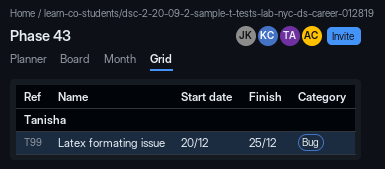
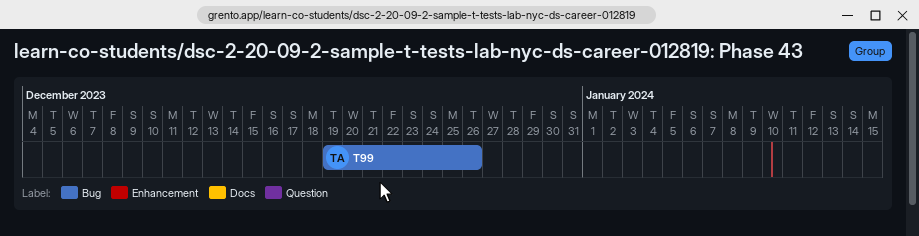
T99, start: Dec 20 -> Dec 19
T99, due: Dec 25 -> Dec 26

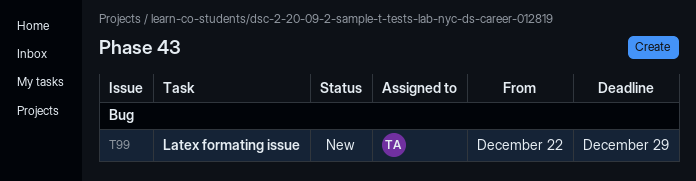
T99, start: Dec 19 -> Dec 22
T99, due: Dec 26 -> Dec 29

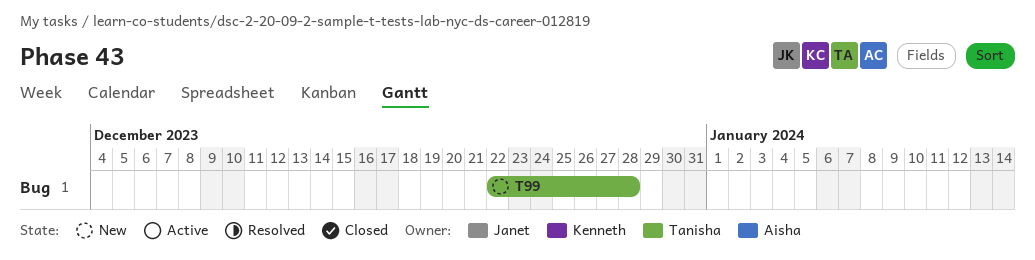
T99, due: Dec 29 -> Dec 28

